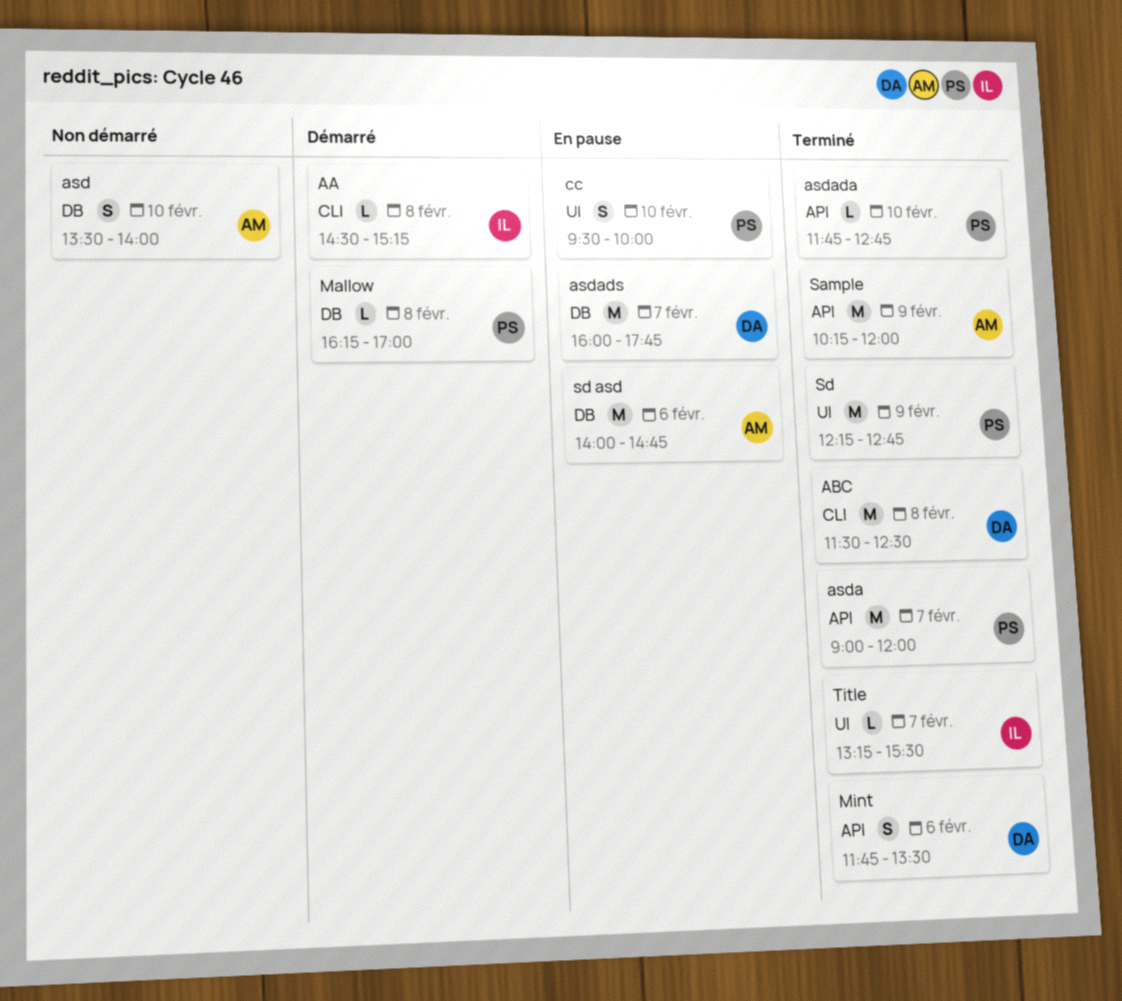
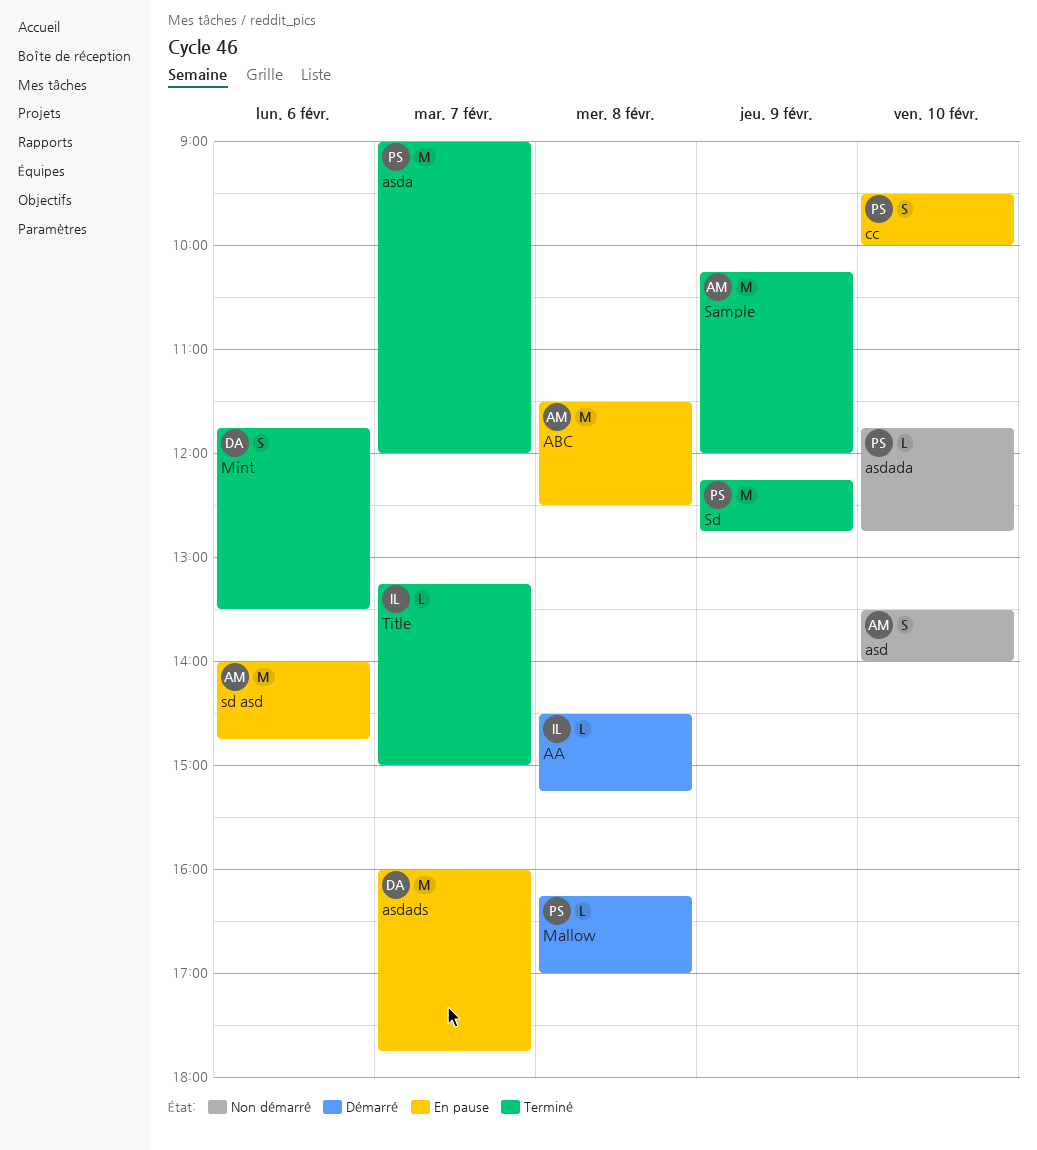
ABC, status: Terminé -> En pause
ABC, owner: DA -> AM
asdada, status: Terminé -> Non démarré
Title, ends: 15:30 -> 15:00

